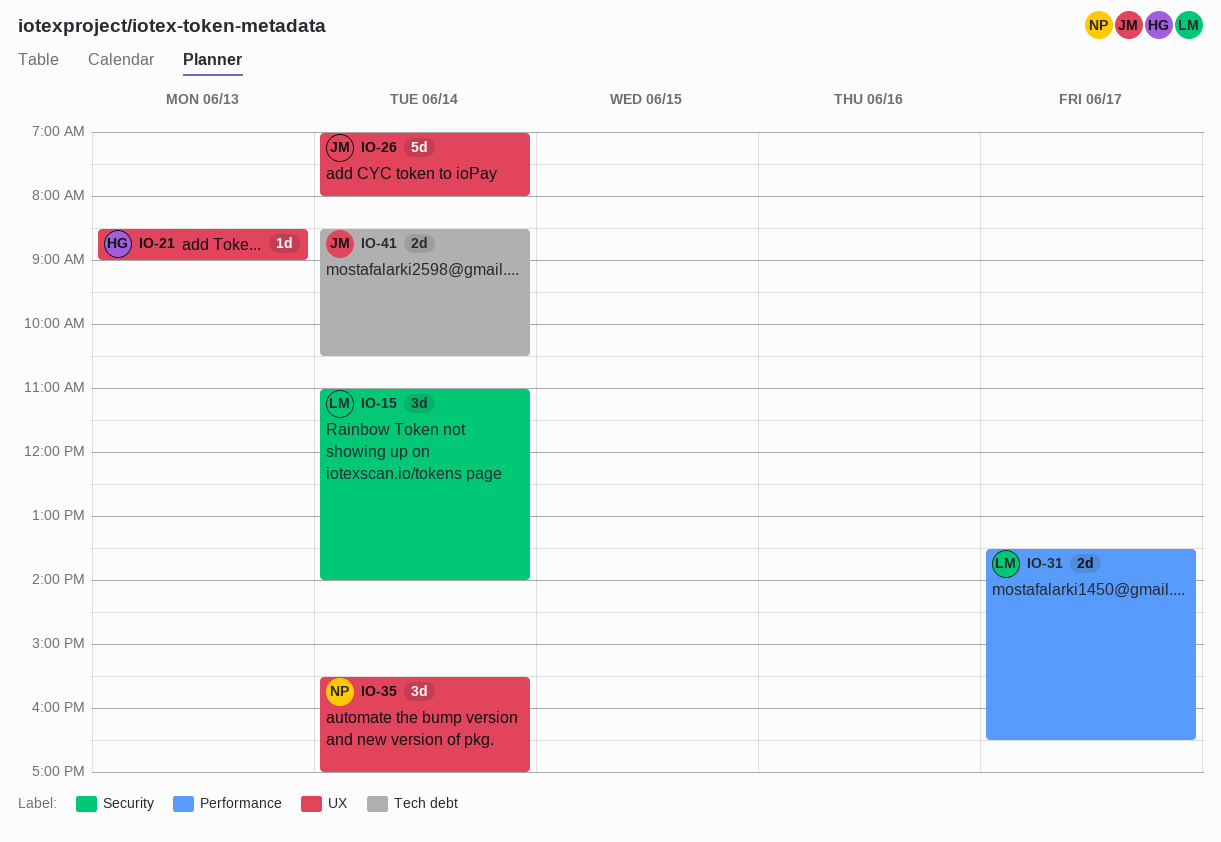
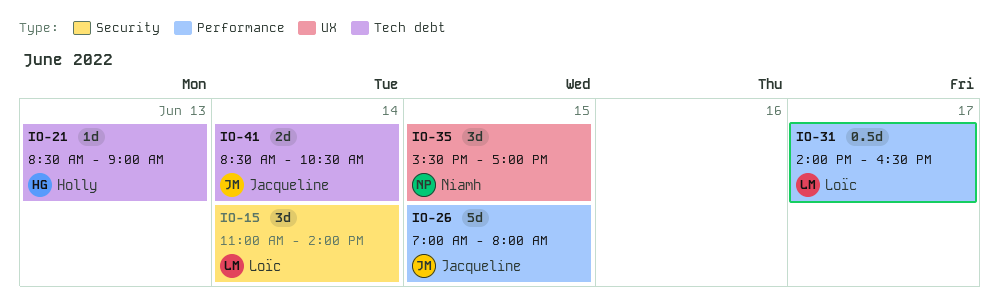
IO-21, label: UX -> Tech debt
IO-26, label: UX -> Performance
IO-26, day: Jun 14 -> Jun 15
IO-31, estimate: 2d -> 0.5d
IO-31, begins: 13:30 -> 14:00
IO-35, day: Jun 14 -> Jun 15

